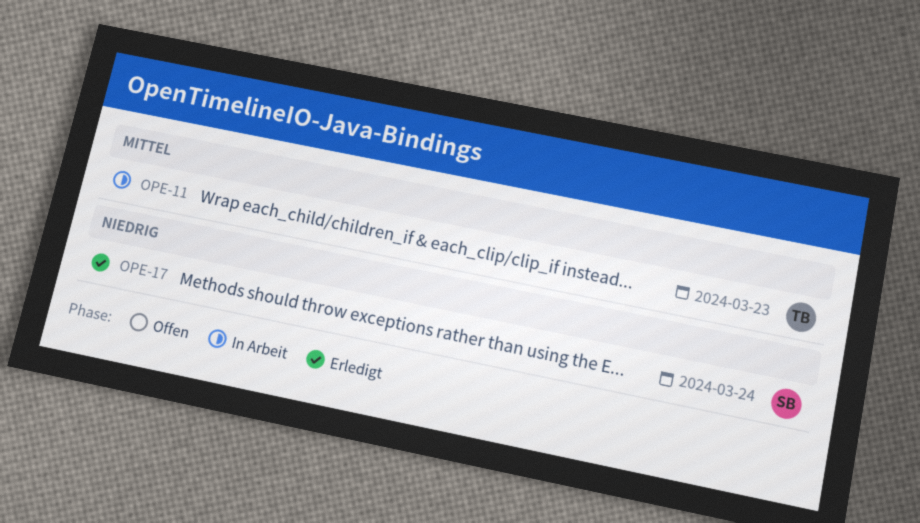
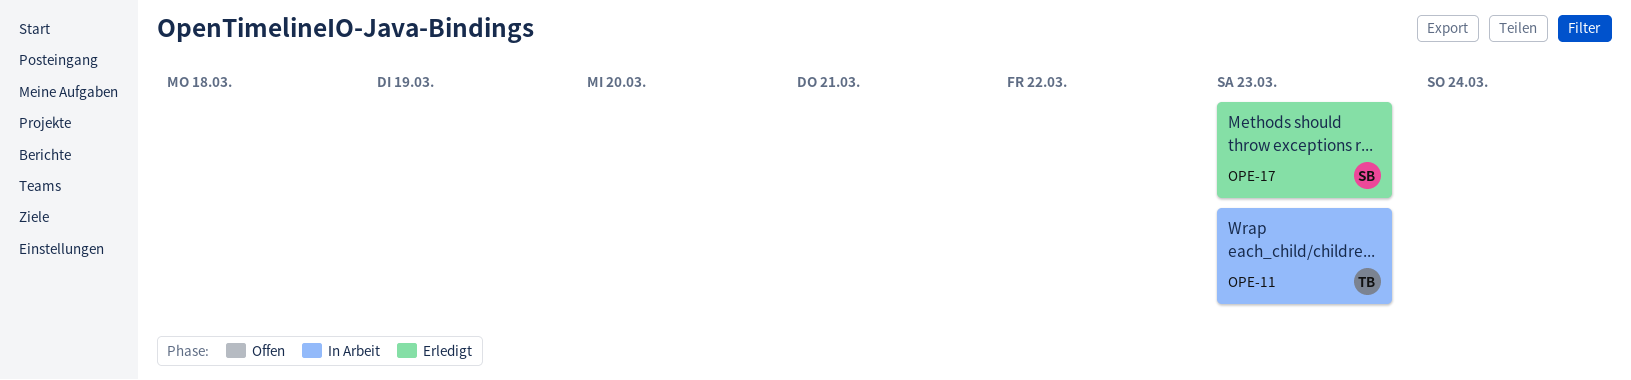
OPE-17, due: Mar 24 -> Mar 23

